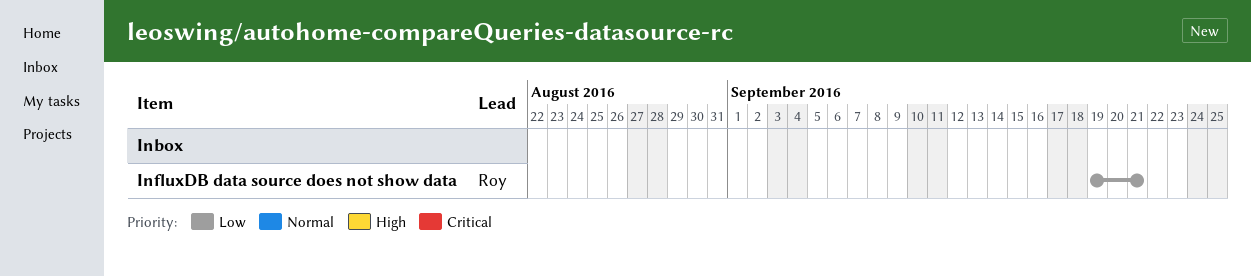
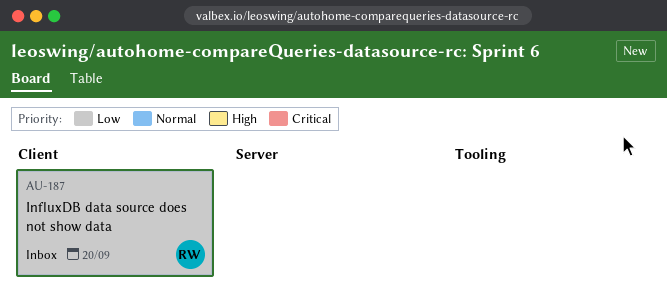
InfluxDB data source does not show data, due: Sep 21 -> Sep 20

